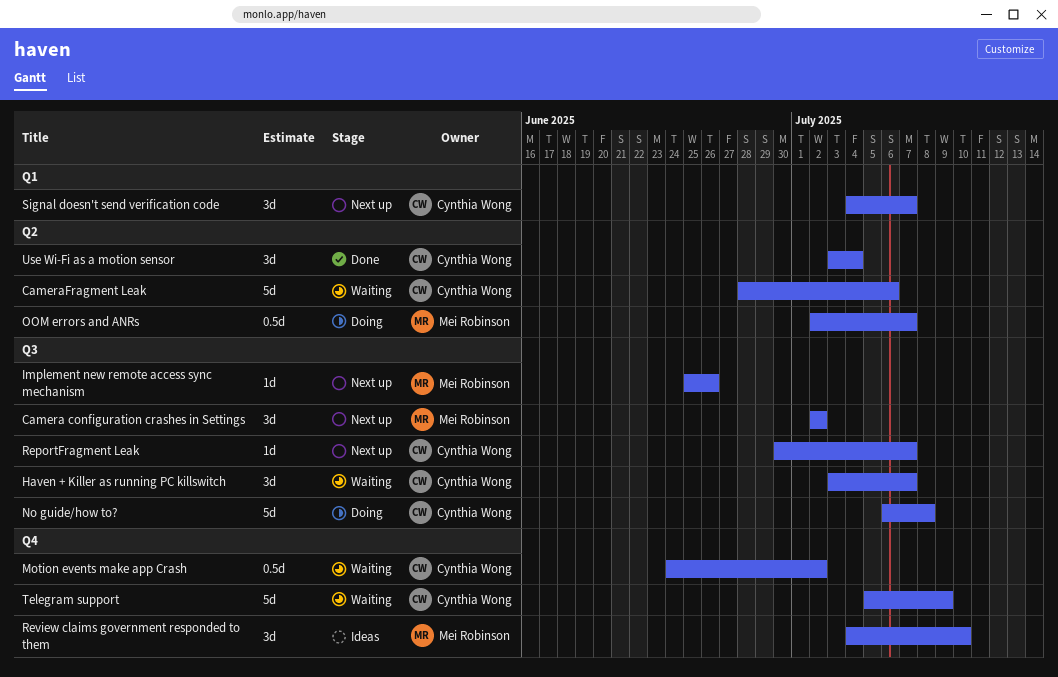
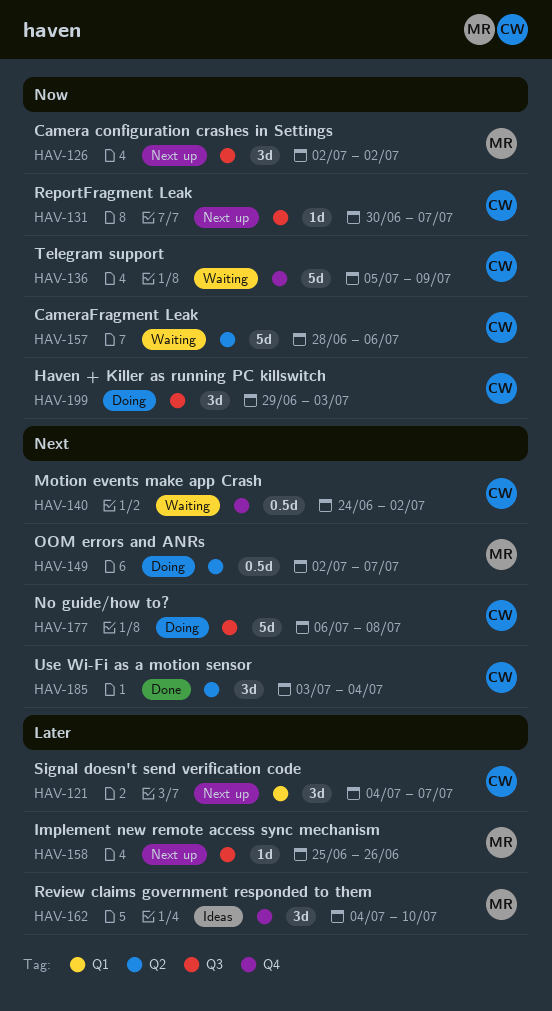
Haven + Killer as running PC killswitch, status: Waiting -> Doing
Haven + Killer as running PC killswitch, start: Jul 3 -> Jun 29
Haven + Killer as running PC killswitch, due: Jul 7 -> Jul 3

